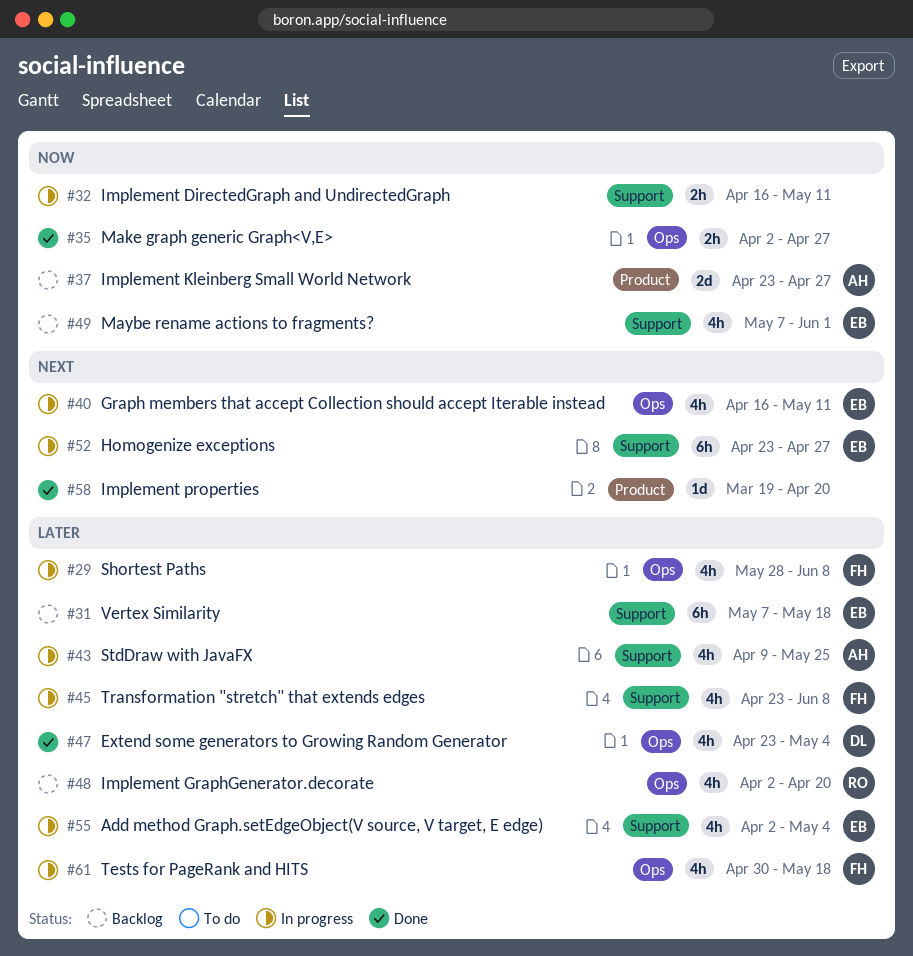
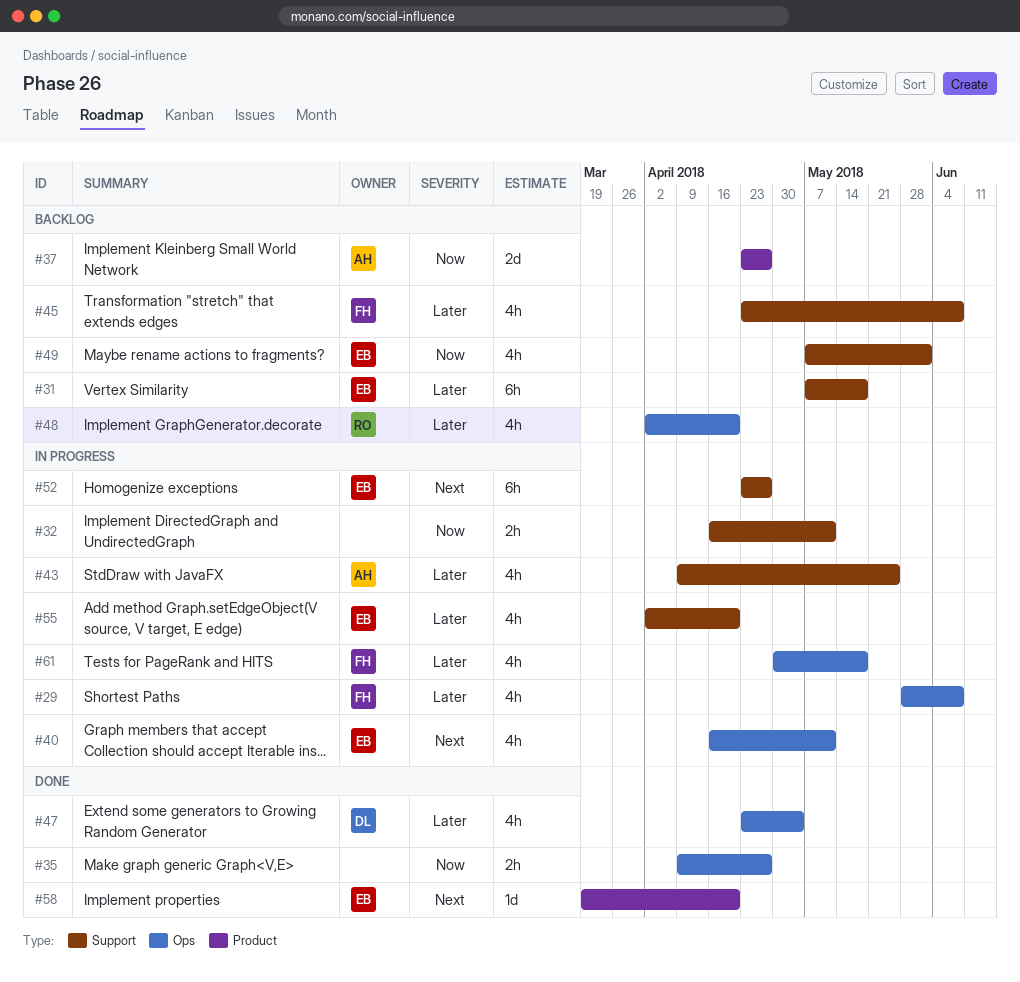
#35, start: Apr 2 -> Apr 9
#45, status: In progress -> Backlog
#55, due: May 4 -> Apr 20
#58, owner: none -> EB

